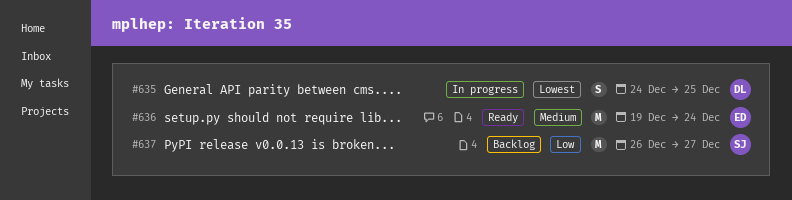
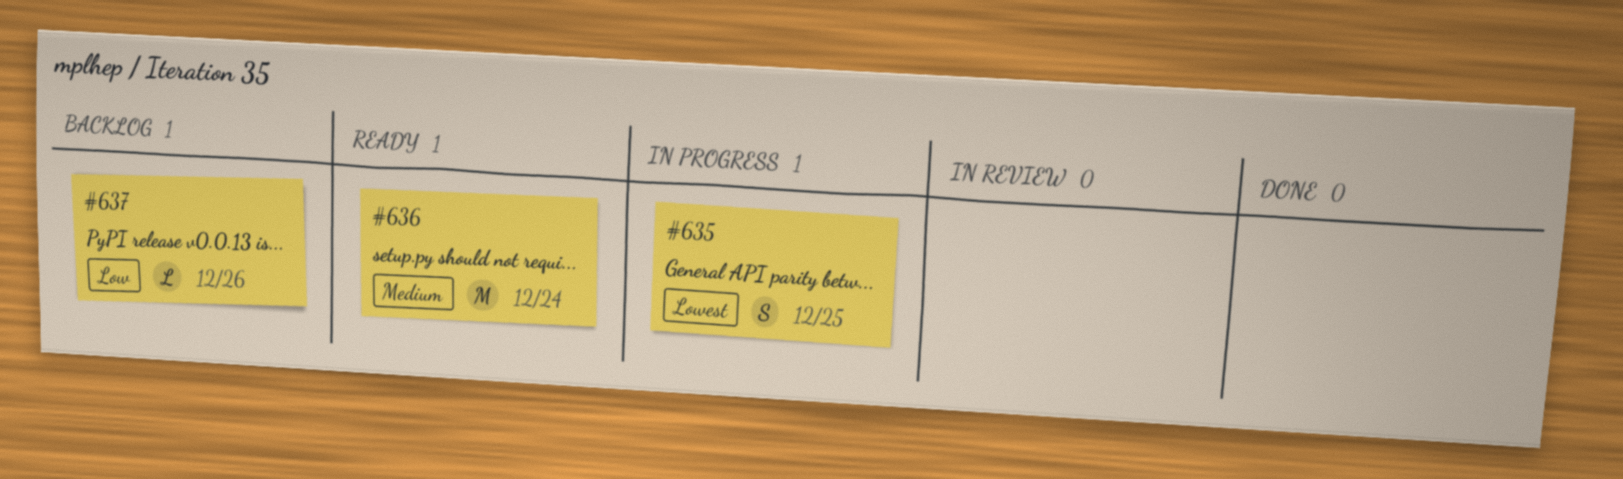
#637, estimate: M -> L
#637, due: Dec 27 -> Dec 26

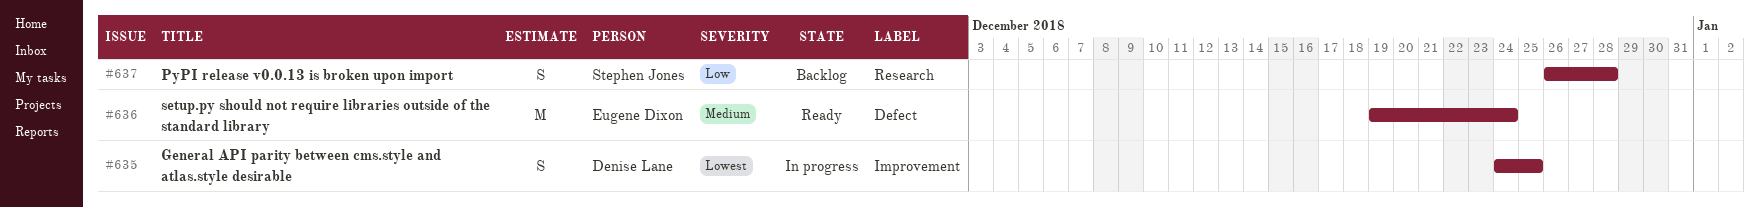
#637, estimate: L -> S
#637, due: Dec 26 -> Dec 28

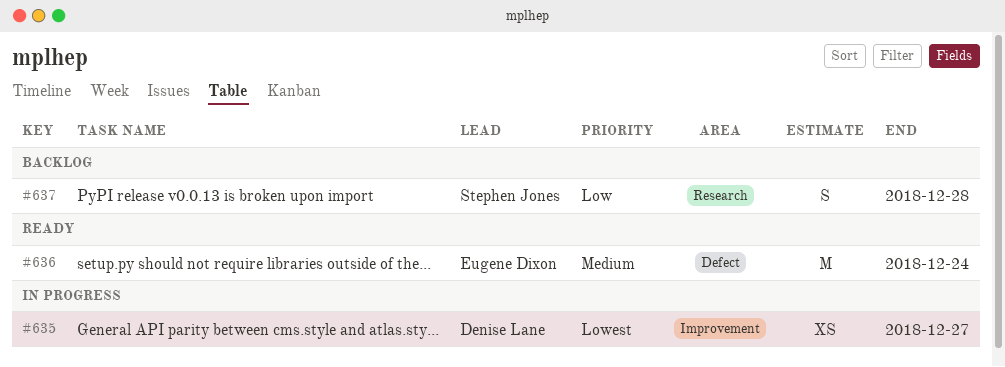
#635, estimate: S -> XS
#635, due: Dec 25 -> Dec 27

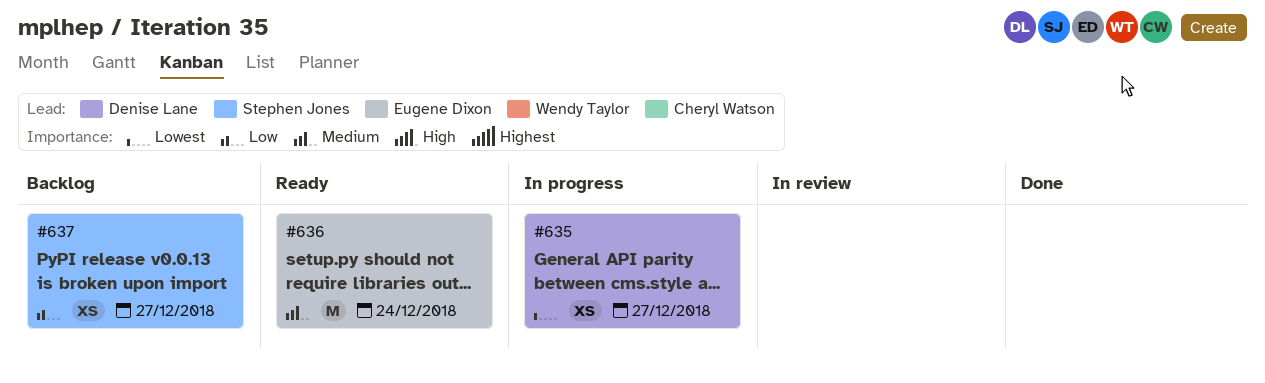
#637, estimate: S -> XS
#637, due: Dec 28 -> Dec 27

